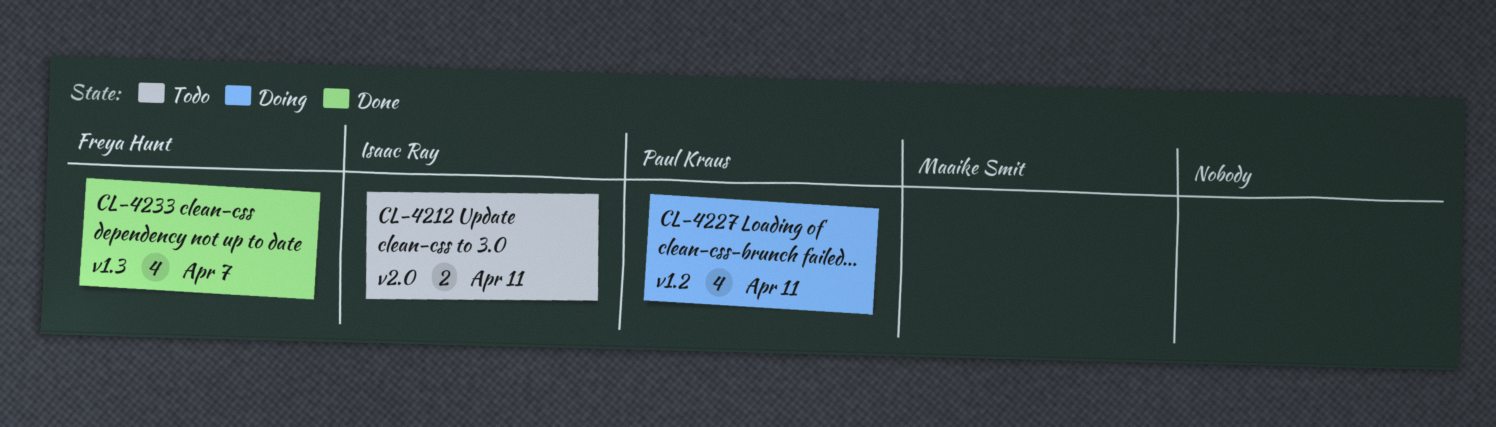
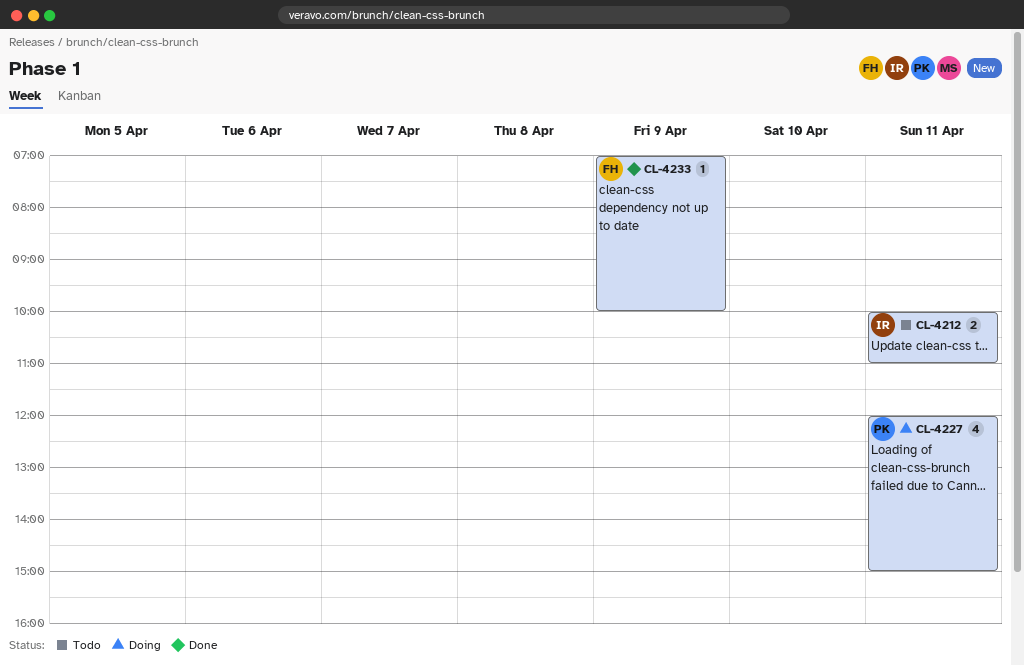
CL-4233, estimate: 4 -> 1
CL-4233, day: Apr 7 -> Apr 9

